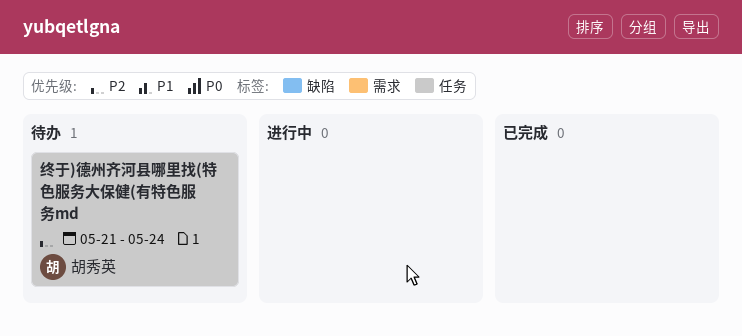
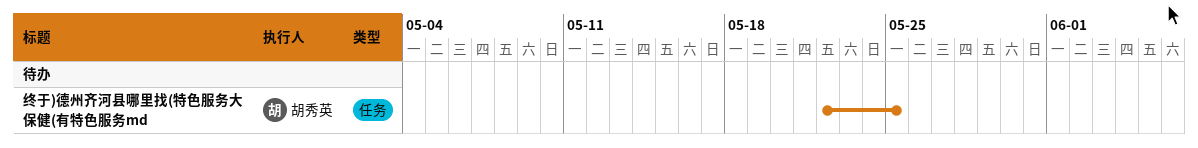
终于)德州齐河县哪里找(特色服务大保健(有特色服务md, start: May 21 -> May 22
终于)德州齐河县哪里找(特色服务大保健(有特色服务md, due: May 24 -> May 25

